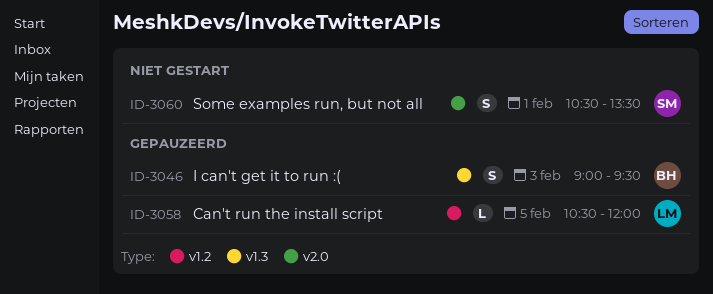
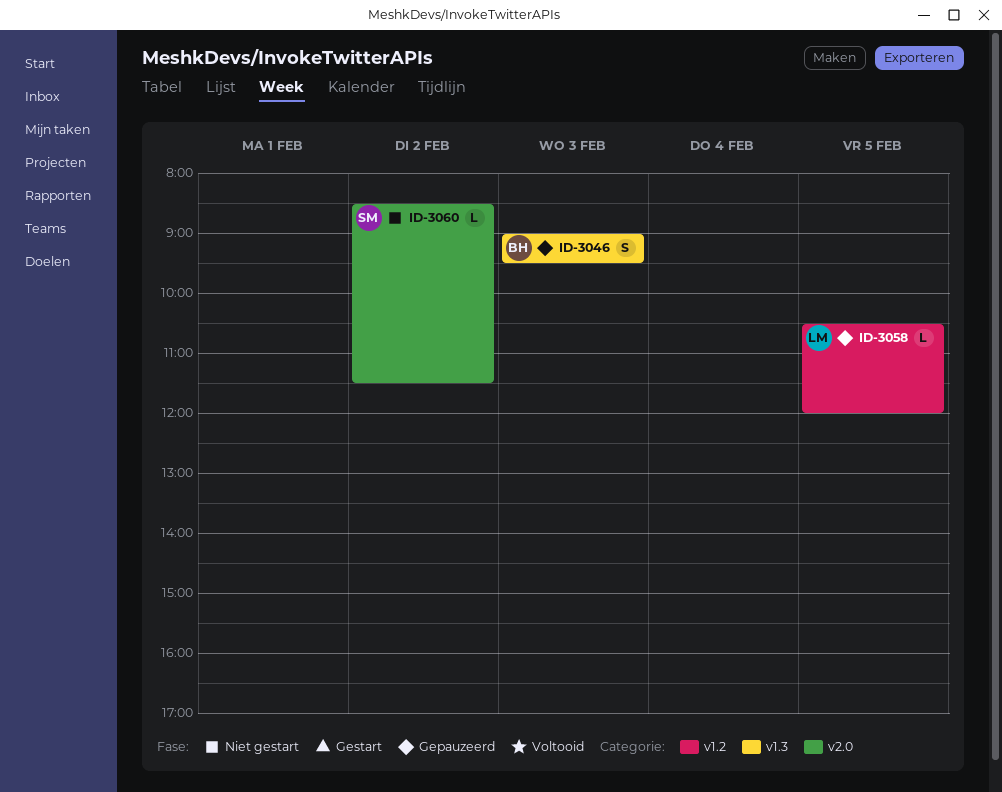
ID-3060, estimate: S -> L
ID-3060, day: Feb 1 -> Feb 2
ID-3060, begins: 10:30 -> 08:30
ID-3060, ends: 13:30 -> 11:30

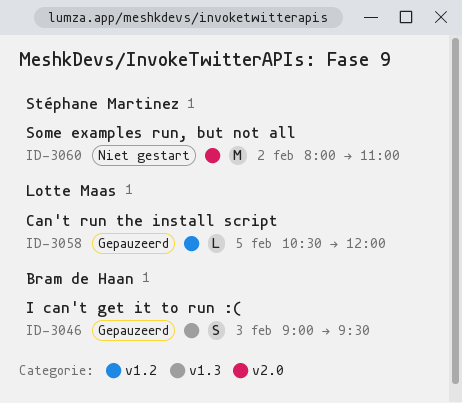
ID-3060, estimate: L -> M
ID-3060, begins: 08:30 -> 08:00
ID-3060, ends: 11:30 -> 11:00

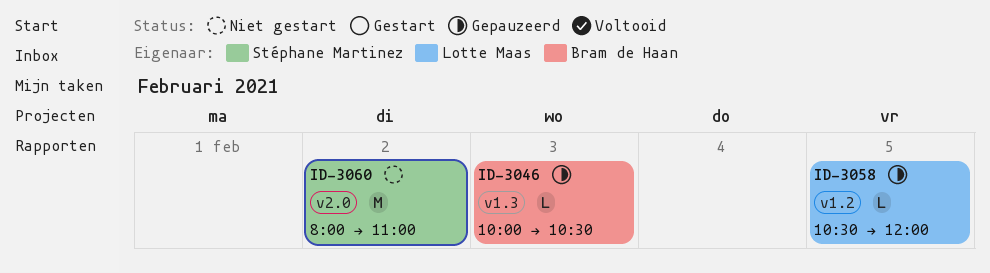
ID-3046, estimate: S -> L
ID-3046, begins: 09:00 -> 10:00
ID-3046, ends: 09:30 -> 10:30

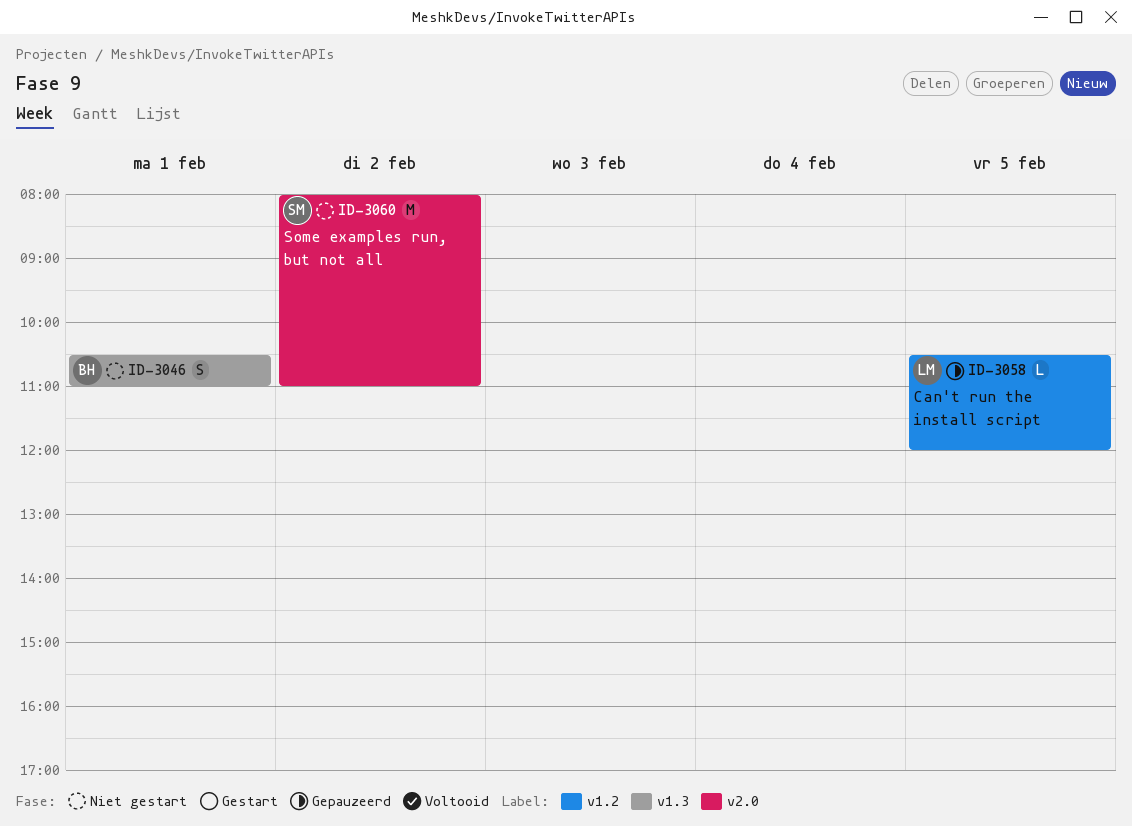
ID-3046, status: Gepauzeerd -> Niet gestart
ID-3046, estimate: L -> S
ID-3046, day: Feb 3 -> Feb 1
ID-3046, begins: 10:00 -> 10:30
ID-3046, ends: 10:30 -> 11:00

